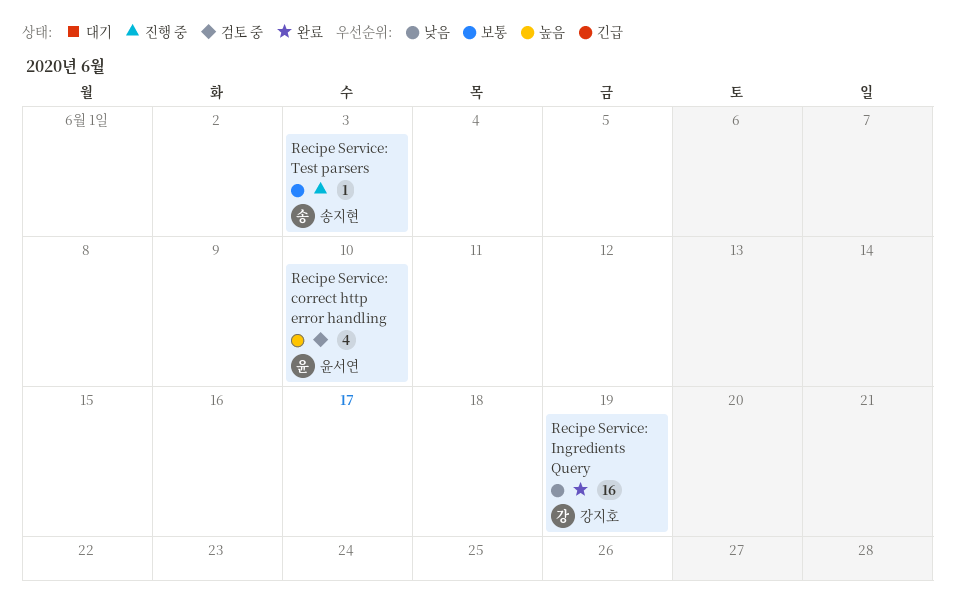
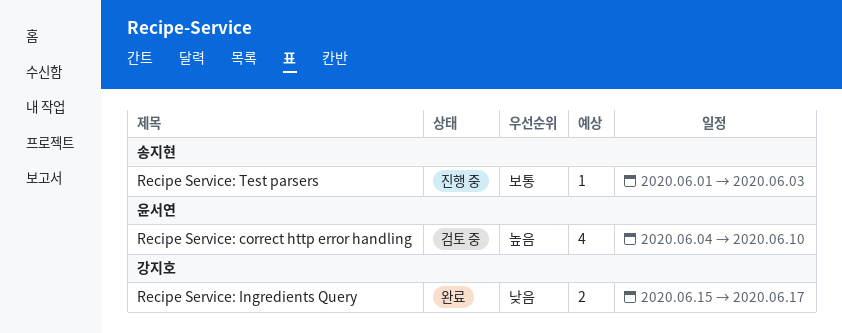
Recipe Service: Ingredients Query, estimate: 16 -> 2
Recipe Service: Ingredients Query, due: Jun 19 -> Jun 17

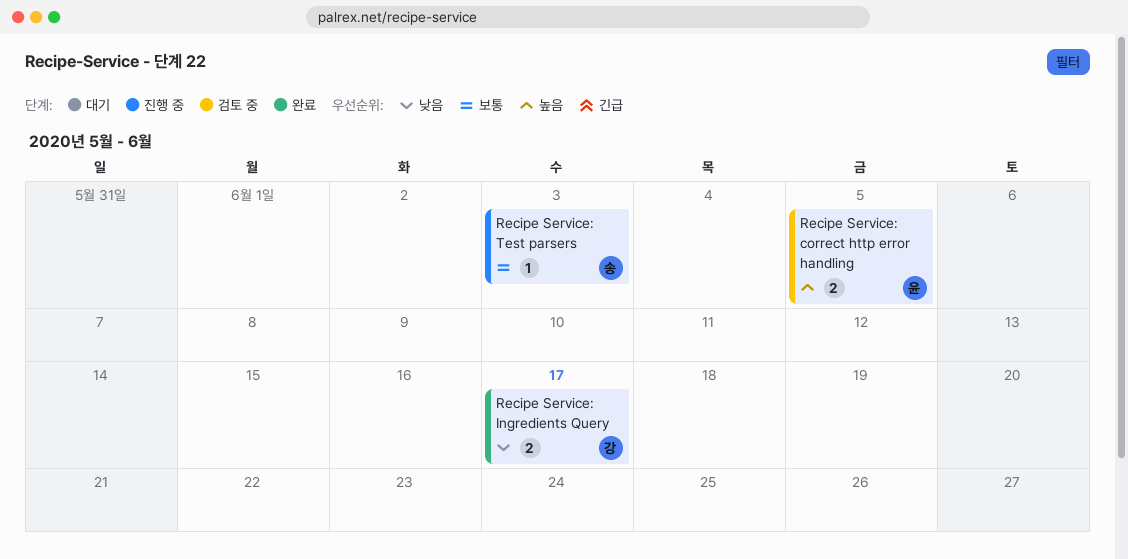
Recipe Service: correct http error handling, estimate: 4 -> 2
Recipe Service: correct http error handling, due: Jun 10 -> Jun 5

